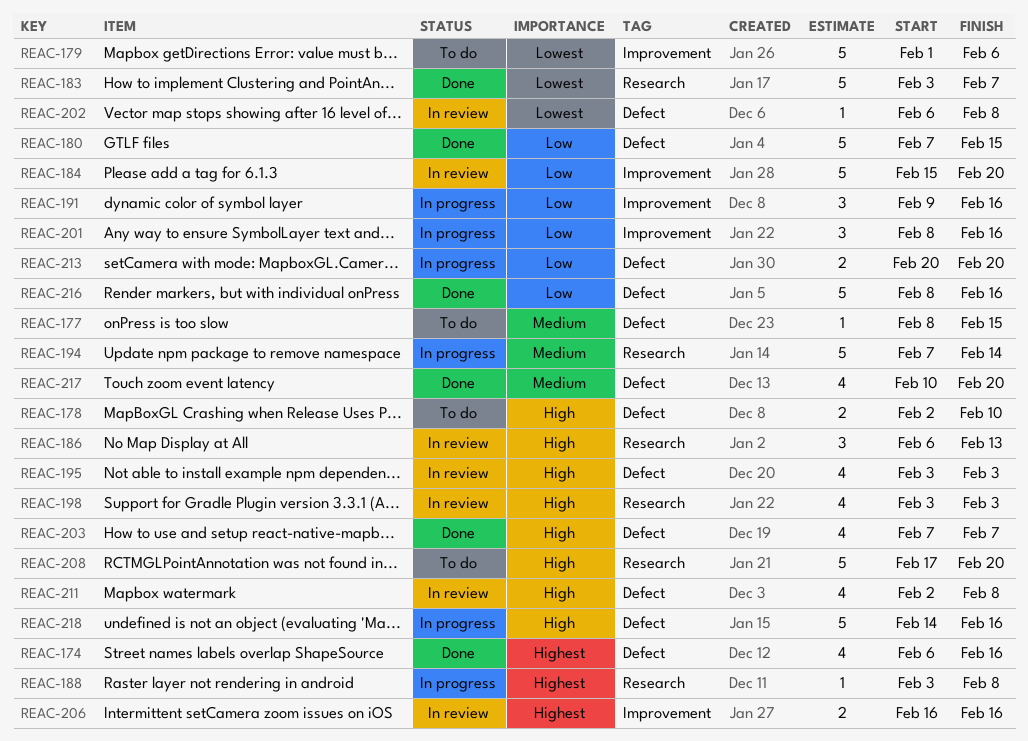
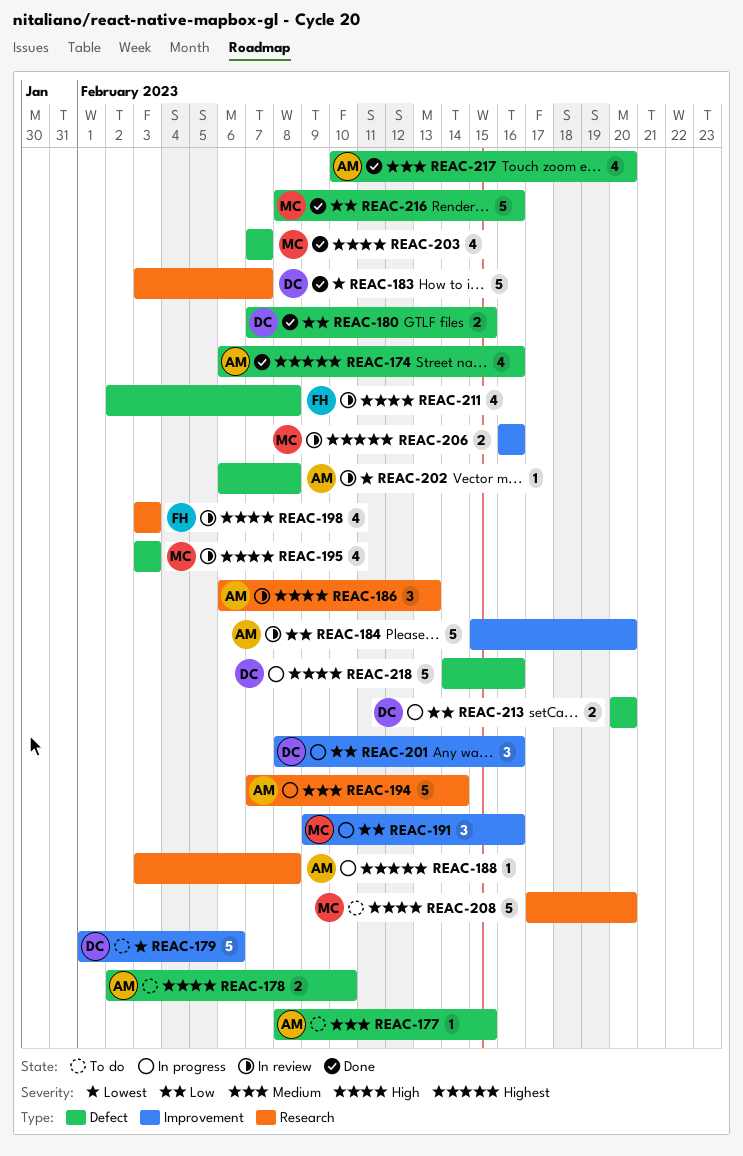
REAC-180, estimate: 5 -> 2

